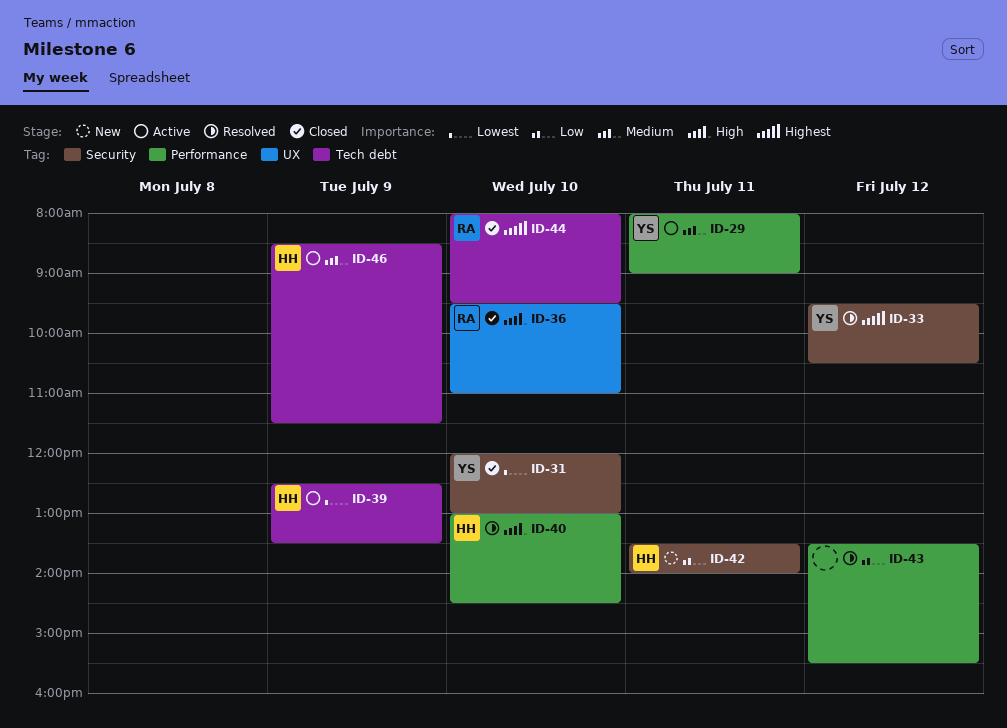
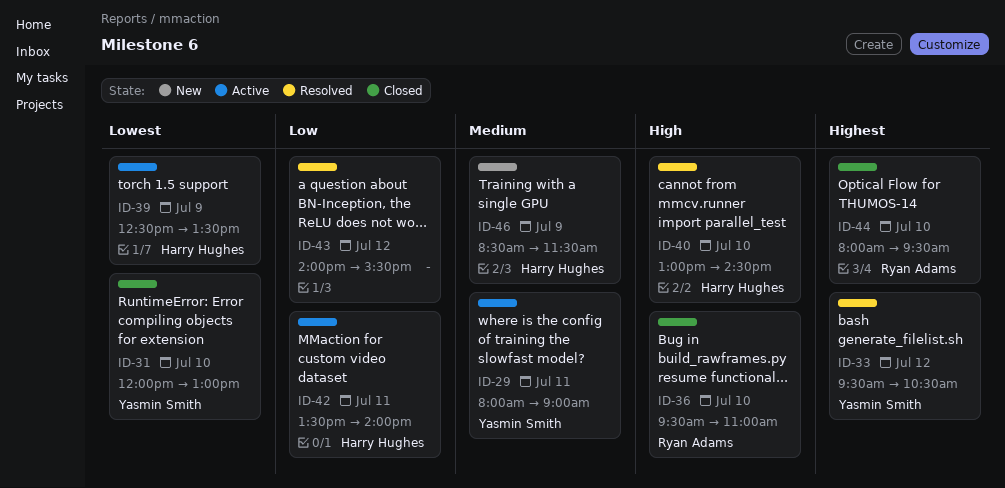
ID-42, status: New -> Active
ID-43, begins: 13:30 -> 14:00
ID-46, status: Active -> New

